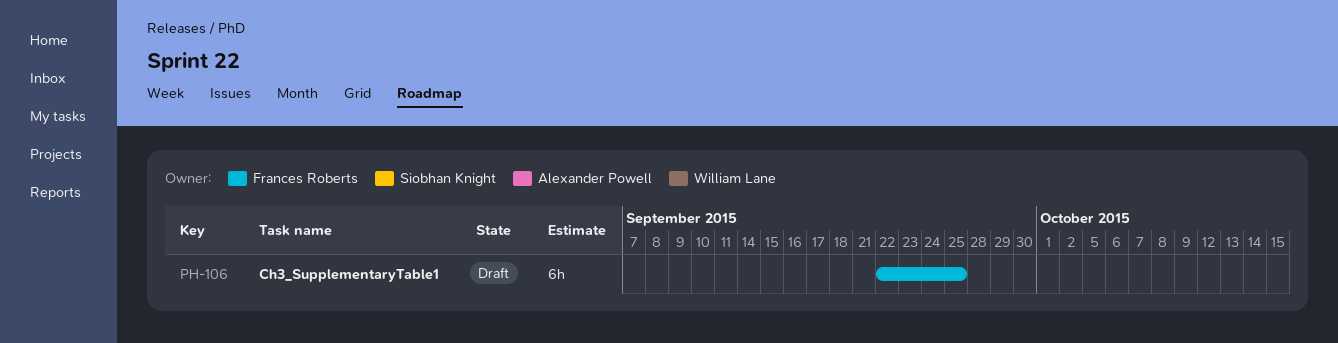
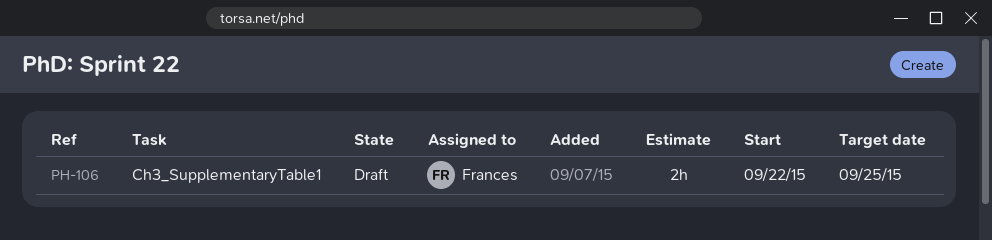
PH-106, estimate: 6h -> 2h

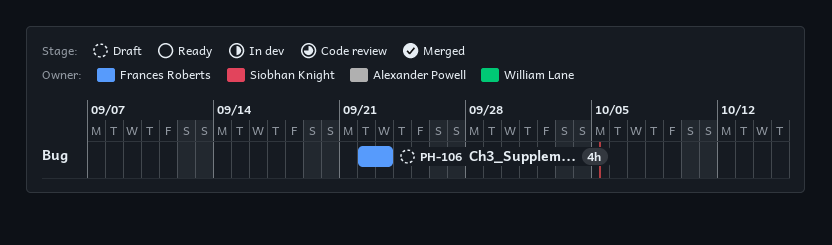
PH-106, estimate: 2h -> 4h
PH-106, due: Sep 25 -> Sep 23

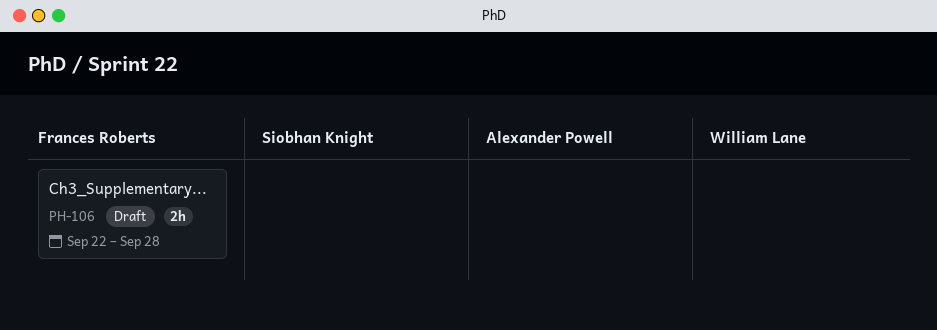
PH-106, estimate: 4h -> 2h
PH-106, due: Sep 23 -> Sep 28

